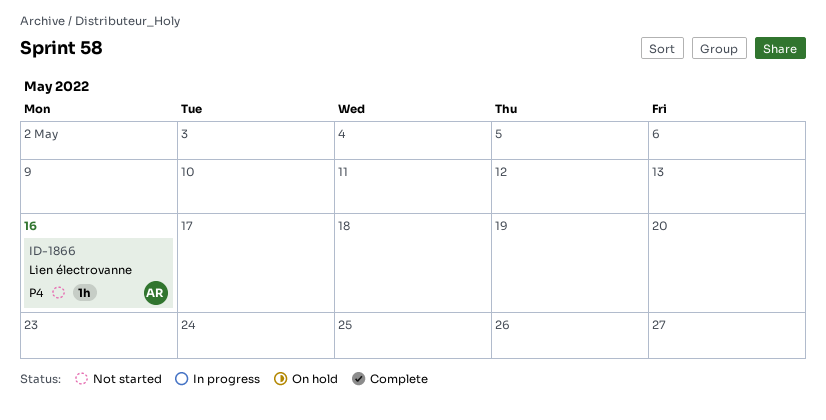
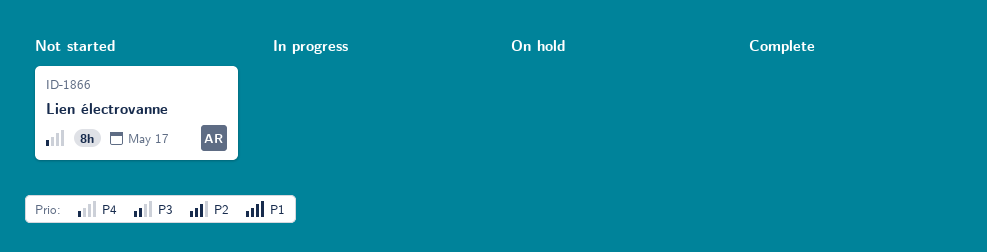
ID-1866, estimate: 1h -> 8h
ID-1866, due: May 16 -> May 17

